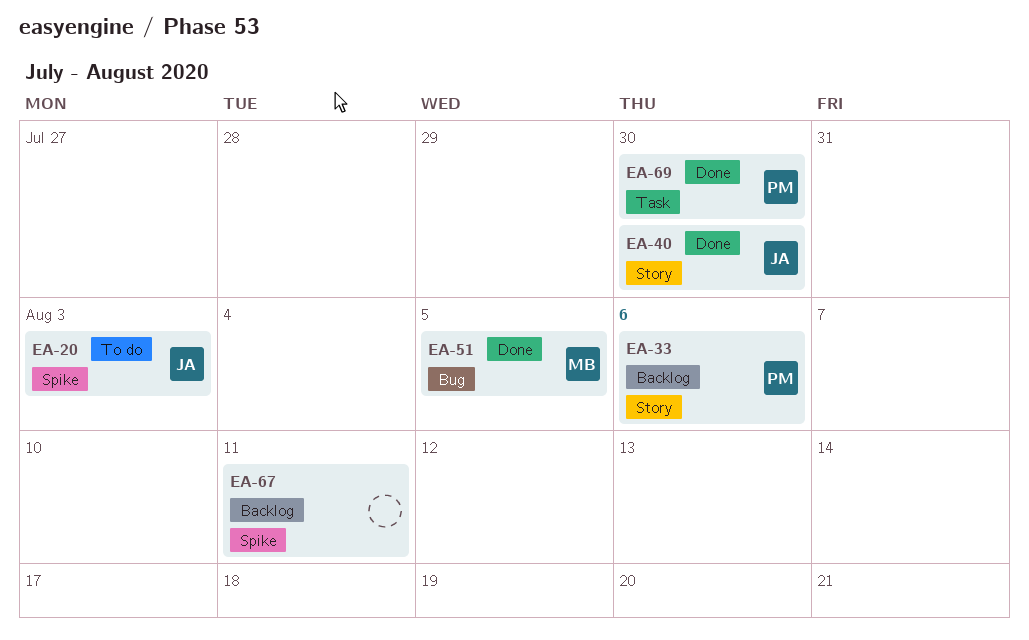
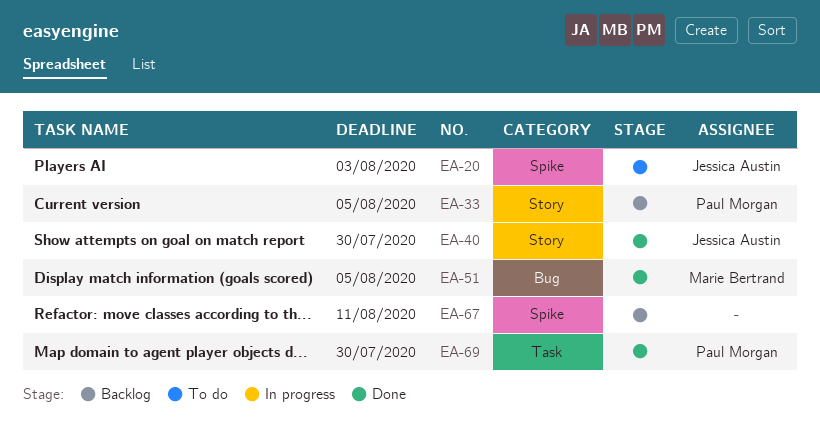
EA-33, due: Aug 6 -> Aug 5

